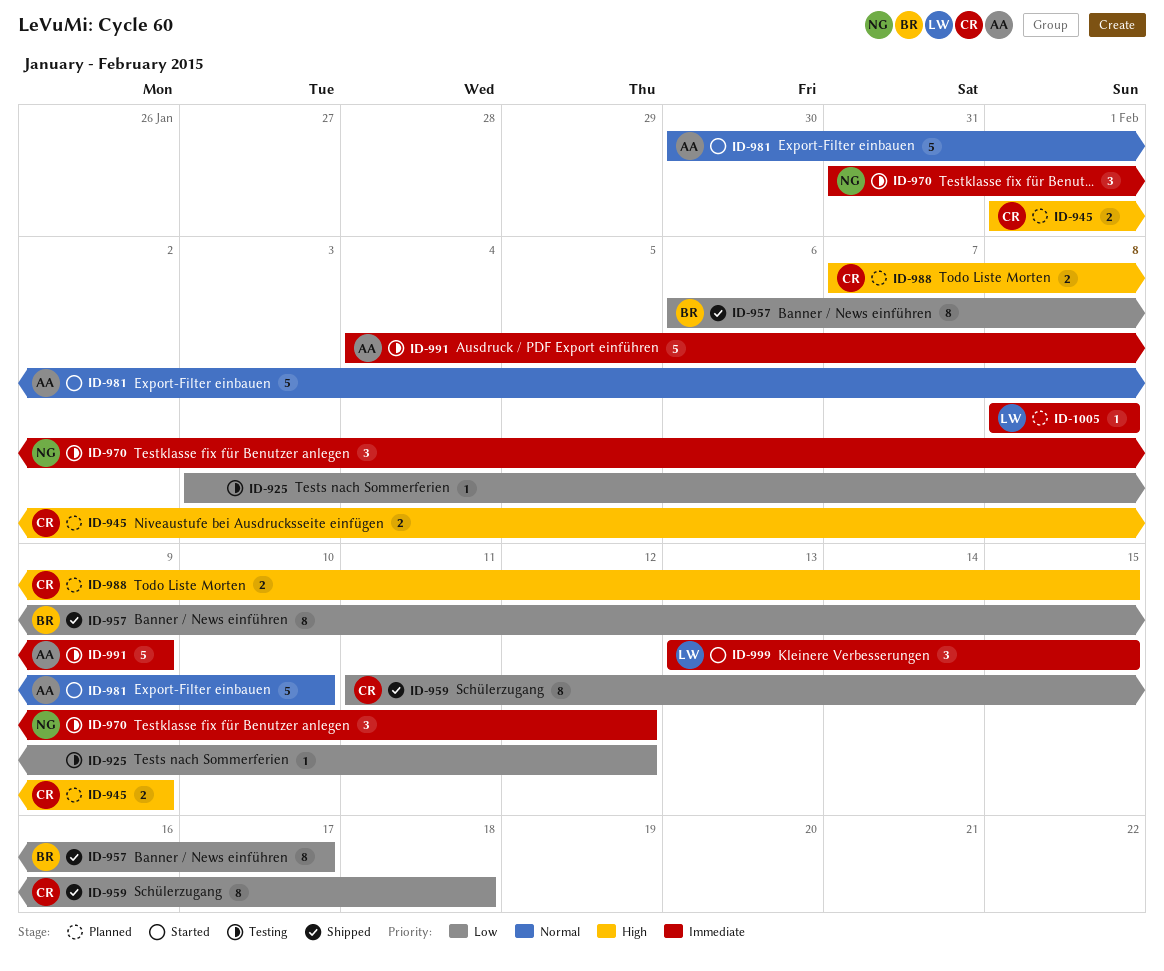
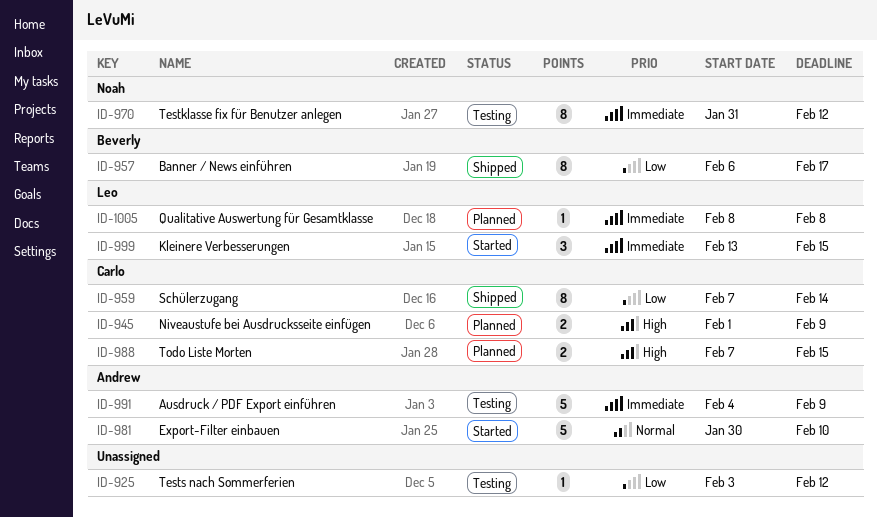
ID-959, start: Feb 11 -> Feb 7
ID-959, due: Feb 18 -> Feb 14
ID-970, estimate: 3 -> 8

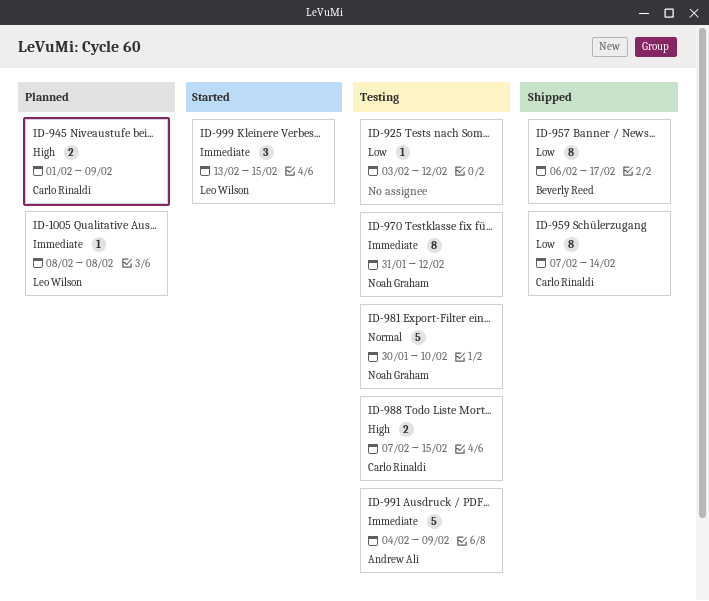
ID-981, status: Started -> Testing
ID-981, owner: Andrew Ali -> Noah Graham
ID-988, status: Planned -> Testing

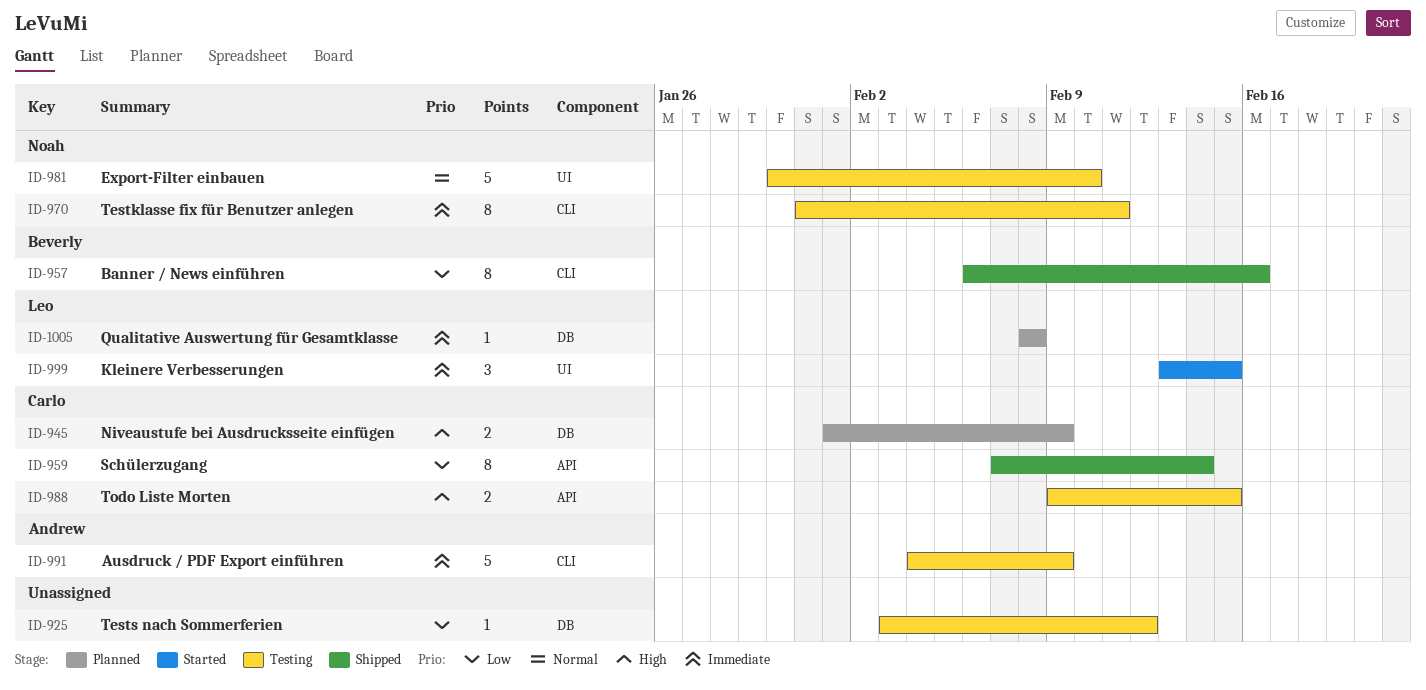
ID-957, due: Feb 17 -> Feb 16
ID-970, due: Feb 12 -> Feb 11
ID-988, start: Feb 7 -> Feb 9

